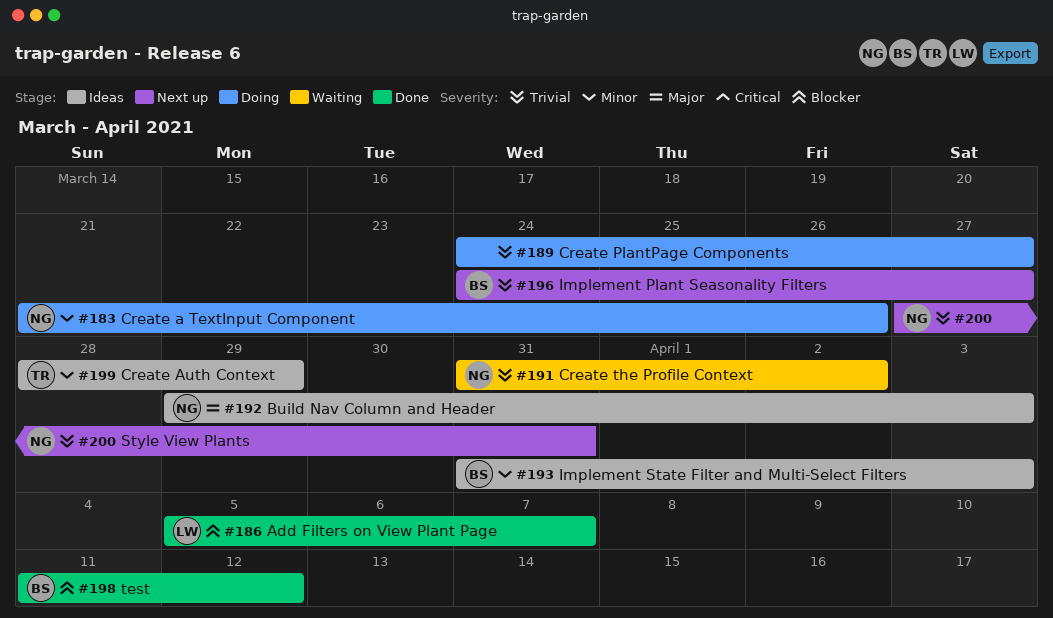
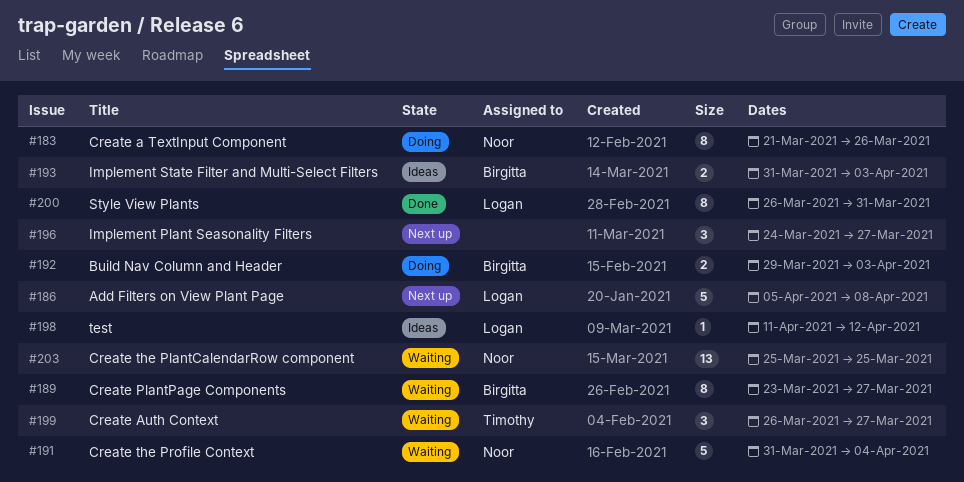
#186, status: Done -> Next up
#186, due: Apr 7 -> Apr 8
#189, status: Doing -> Waiting
#189, owner: none -> Birgitta
#189, start: Mar 24 -> Mar 23
#191, due: Apr 2 -> Apr 4
#192, status: Ideas -> Doing
#192, owner: Noor -> Birgitta
#196, owner: Birgitta -> none
#198, status: Done -> Ideas
#198, owner: Birgitta -> Logan
#199, status: Ideas -> Waiting
#199, start: Mar 28 -> Mar 26
#199, due: Mar 29 -> Mar 27
#200, status: Next up -> Done
#200, owner: Noor -> Logan
#200, start: Mar 27 -> Mar 26
#203: none -> present

